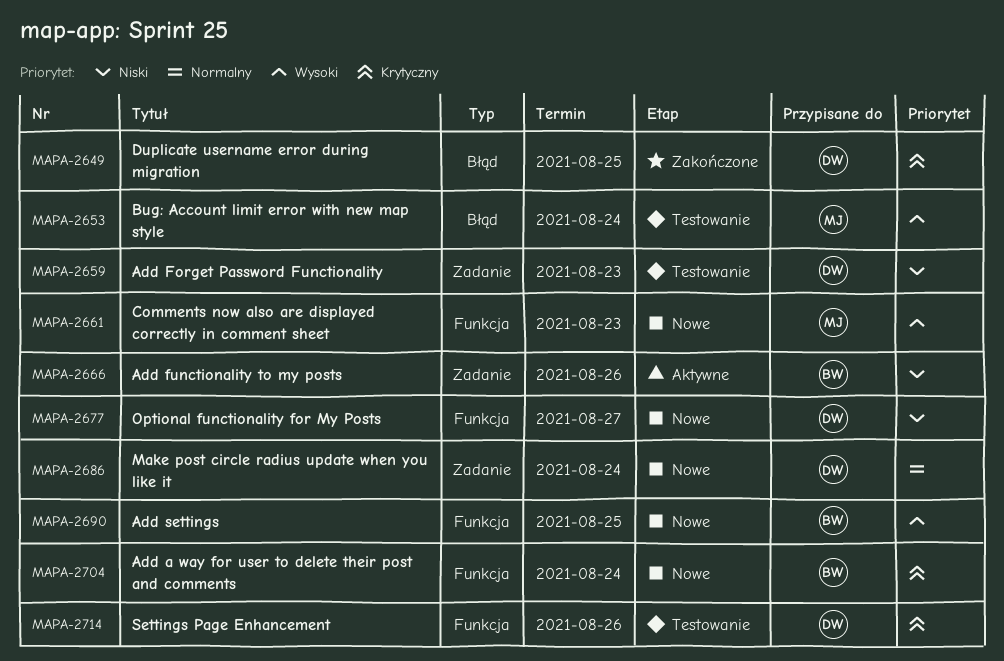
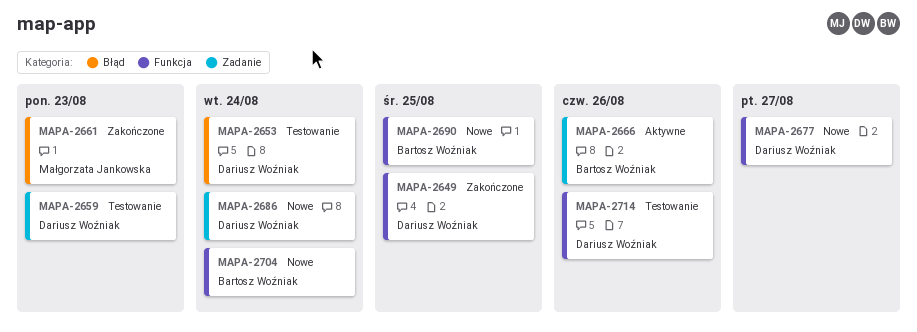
MAPA-2649, label: Błąd -> Funkcja
MAPA-2653, owner: Małgorzata Jankowska -> Dariusz Woźniak
MAPA-2661, status: Nowe -> Zakończone
MAPA-2661, label: Funkcja -> Błąd

